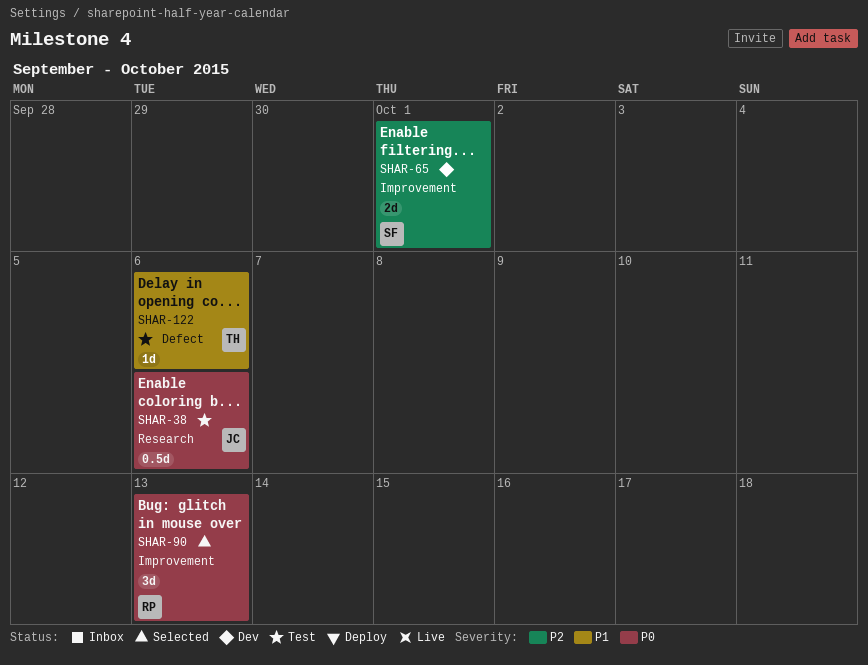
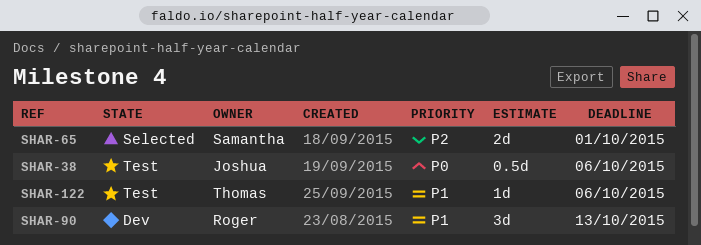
SHAR-65, status: Dev -> Selected
SHAR-90, status: Selected -> Dev
SHAR-90, priority: P0 -> P1

